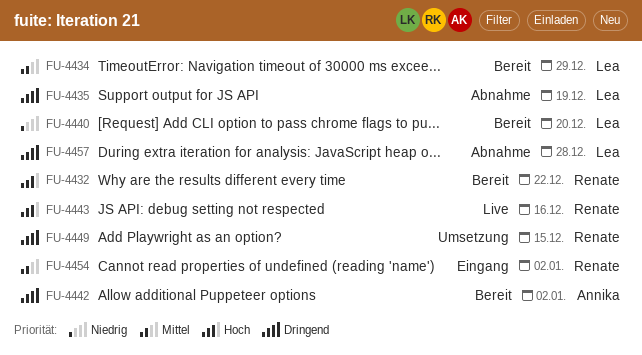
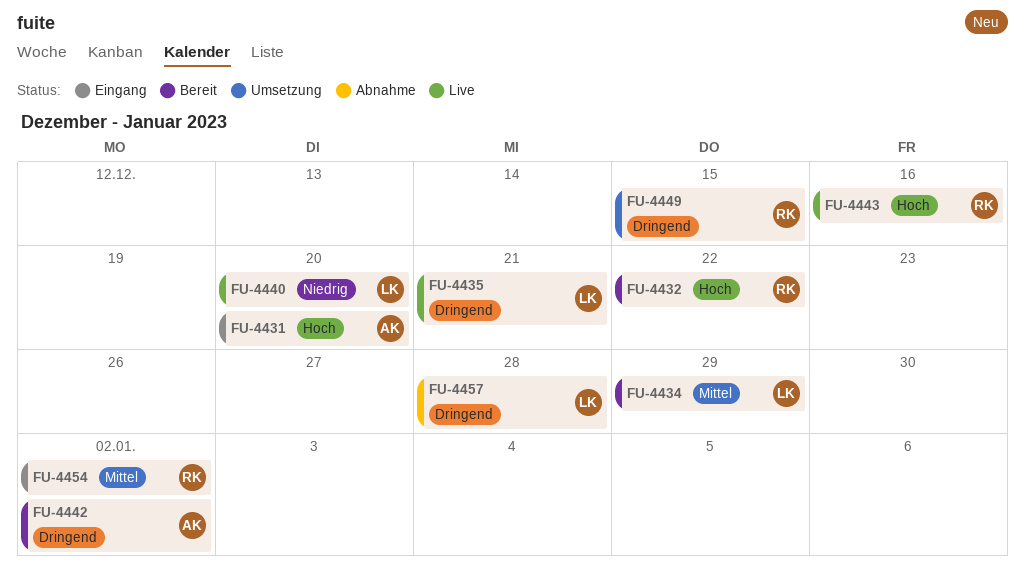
FU-4431: none -> present
FU-4435, status: Abnahme -> Live
FU-4435, due: Dec 19 -> Dec 21
FU-4440, status: Bereit -> Live

